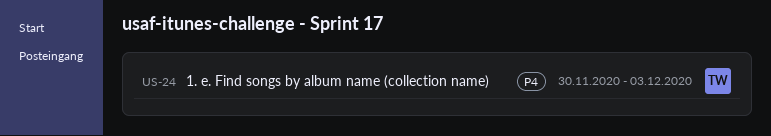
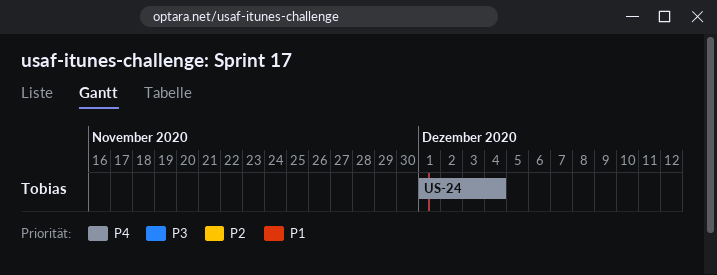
US-24, start: Nov 30 -> Dec 1
US-24, due: Dec 3 -> Dec 4

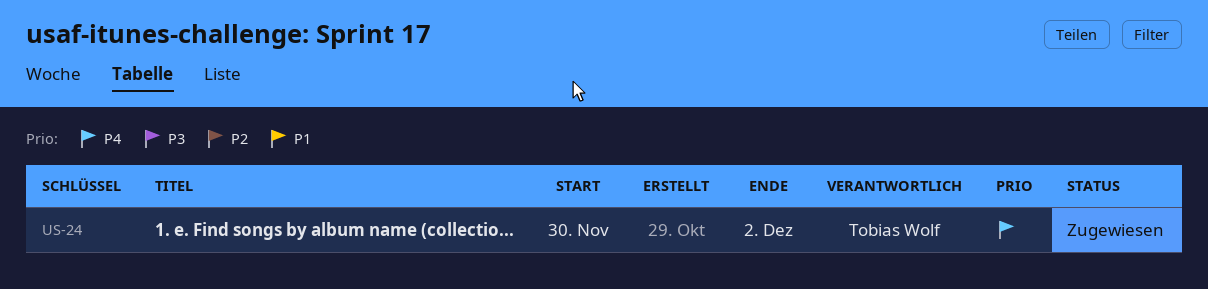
US-24, start: Dec 1 -> Nov 30
US-24, due: Dec 4 -> Dec 2

